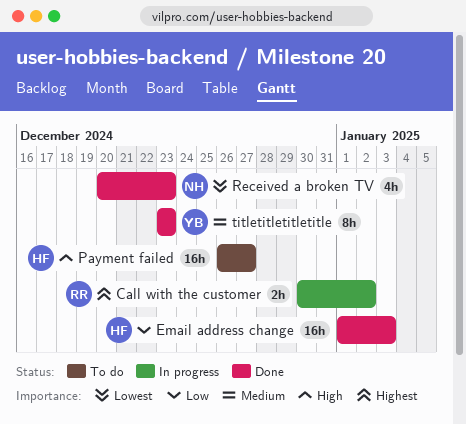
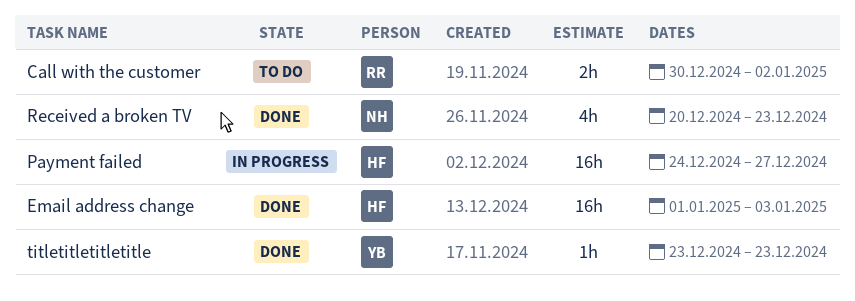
Call with the customer, status: In progress -> To do
Payment failed, status: To do -> In progress
Payment failed, start: Dec 26 -> Dec 24
titletitletitletitle, estimate: 8h -> 1h

